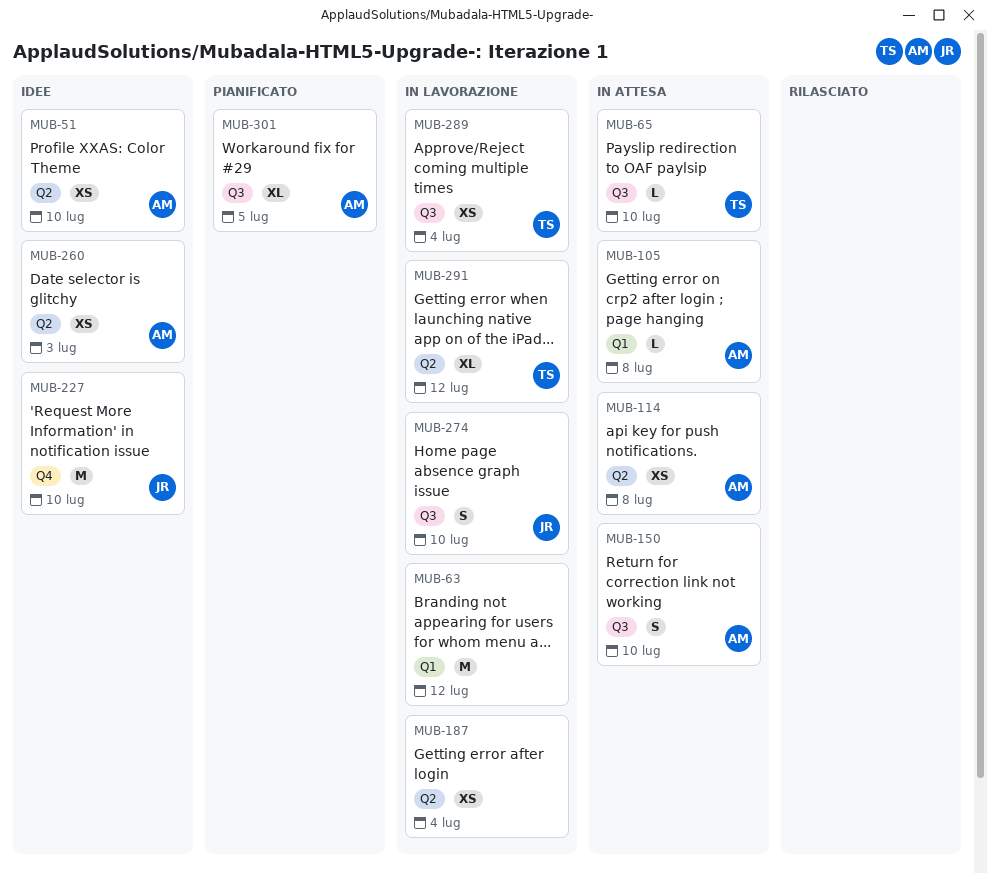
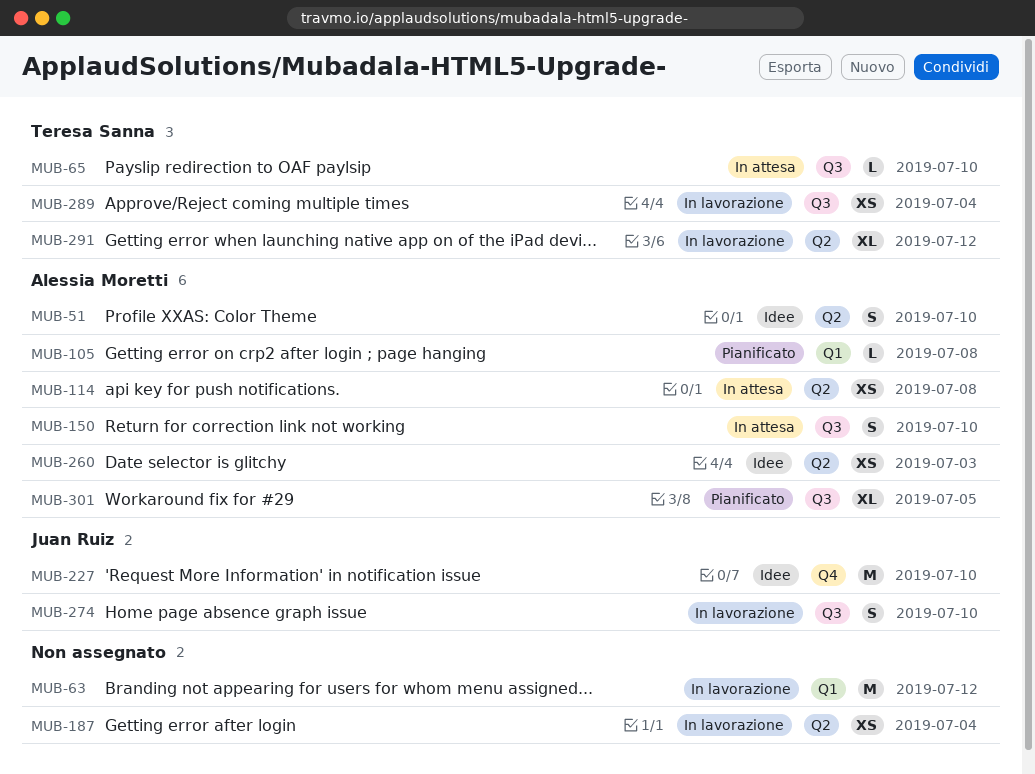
MUB-51, estimate: XS -> S
MUB-105, status: In attesa -> Pianificato

